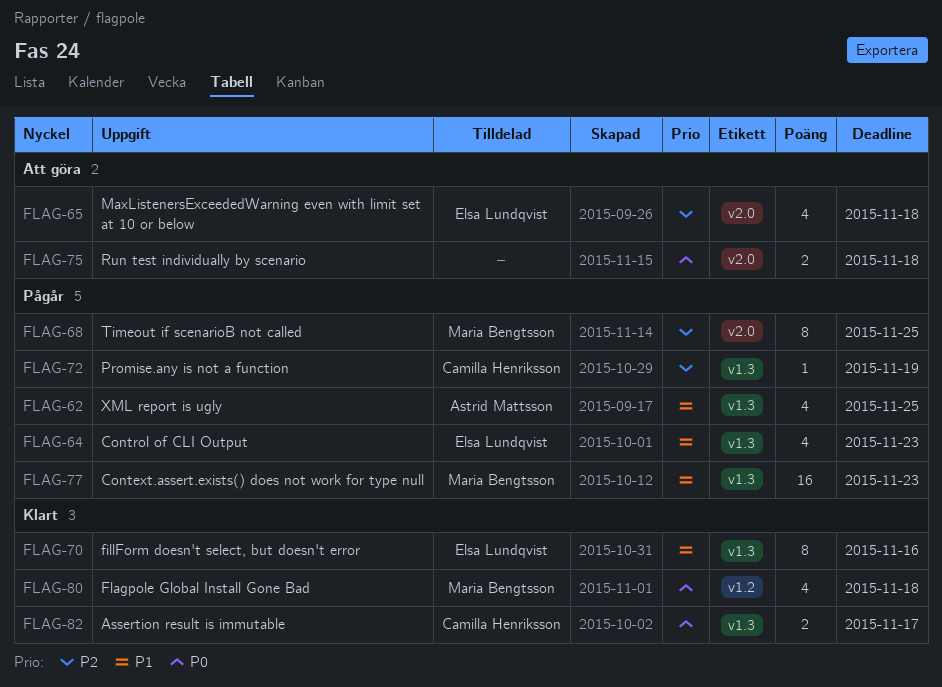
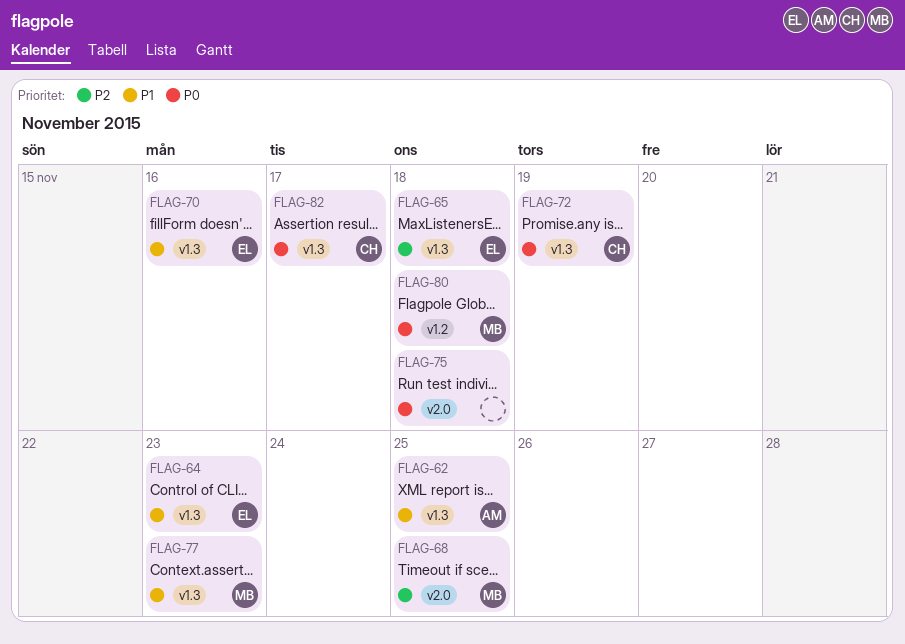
FLAG-65, label: v2.0 -> v1.3
FLAG-72, priority: P2 -> P0

